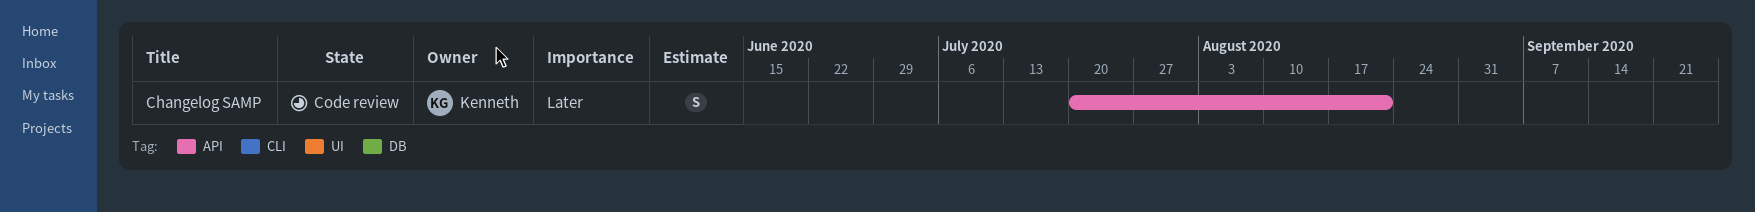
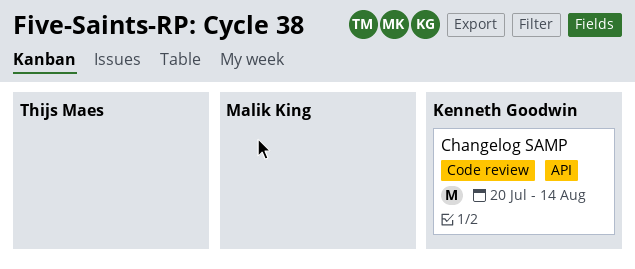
Changelog SAMP, estimate: S -> M
Changelog SAMP, due: Aug 21 -> Aug 14

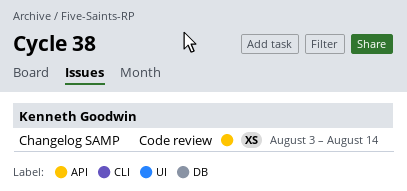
Changelog SAMP, estimate: M -> XS
Changelog SAMP, start: Jul 20 -> Aug 3

